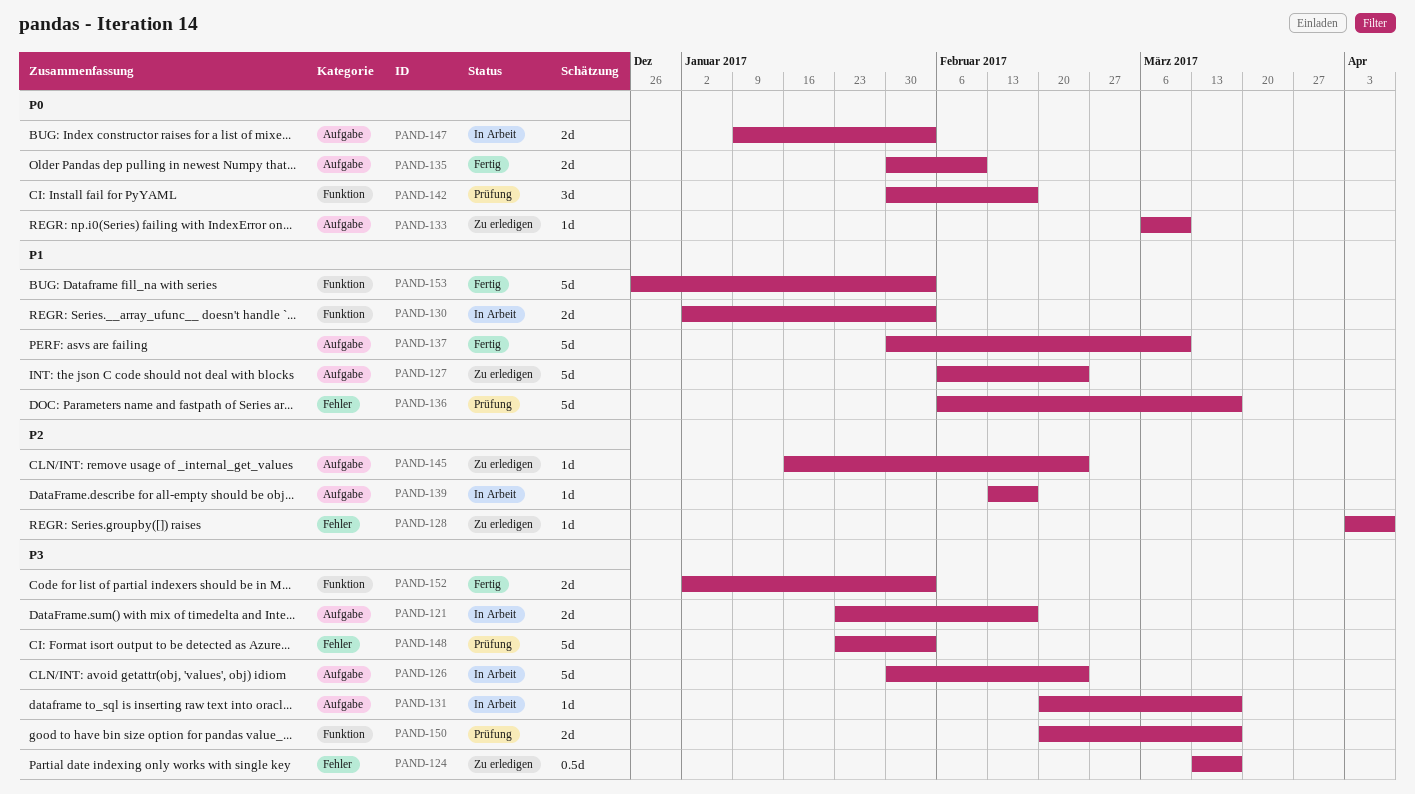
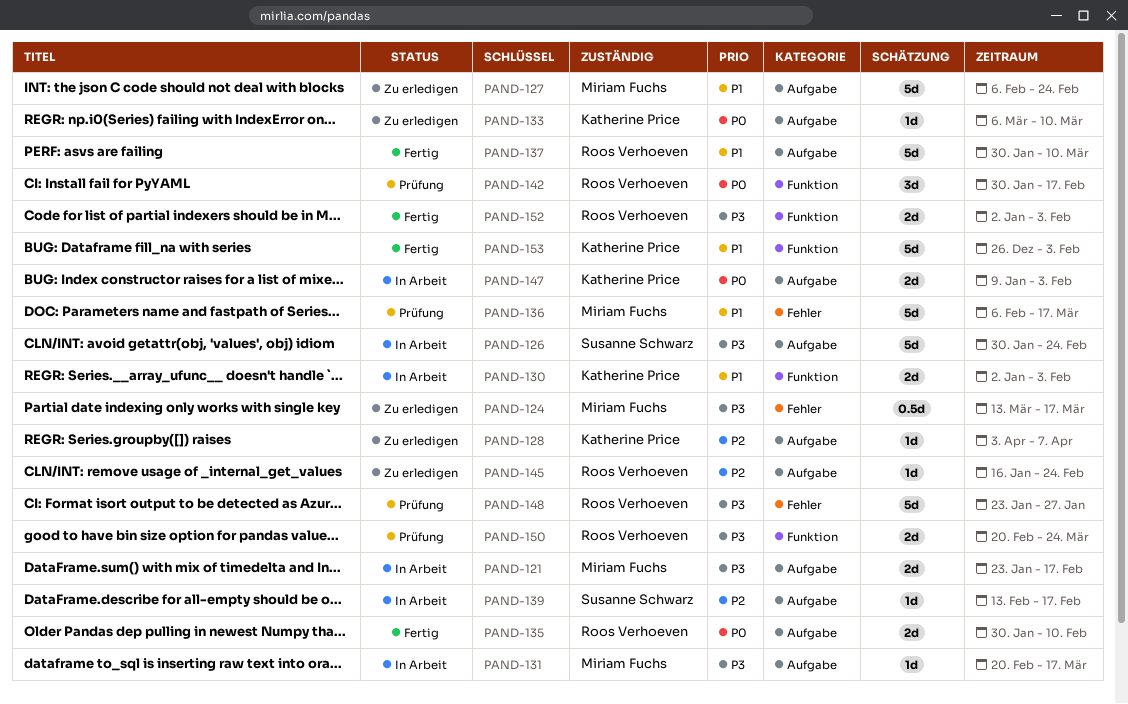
PAND-128, label: Fehler -> Aufgabe
PAND-148, due: Feb 3 -> Jan 27
PAND-150, due: Mar 17 -> Mar 24

